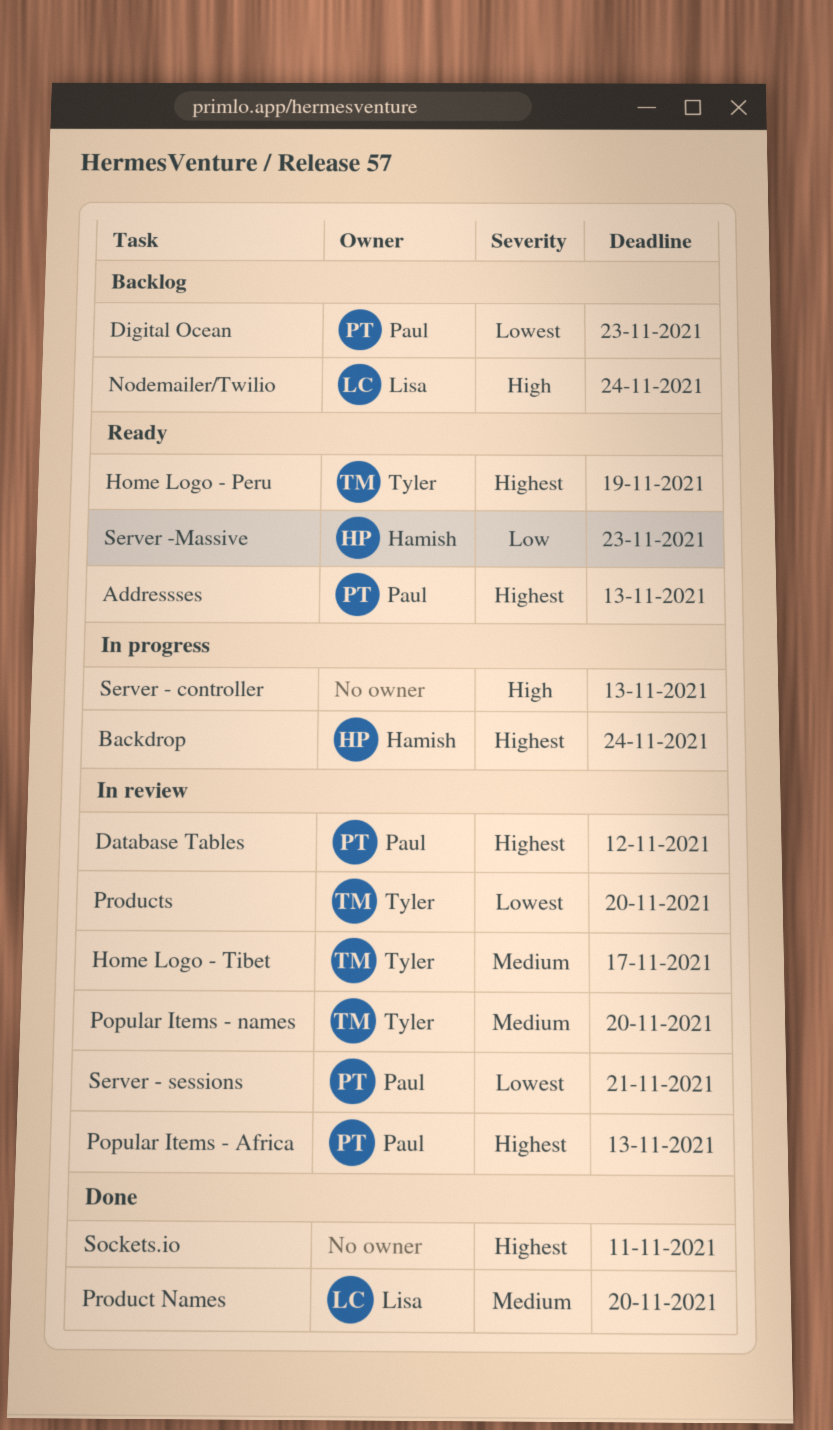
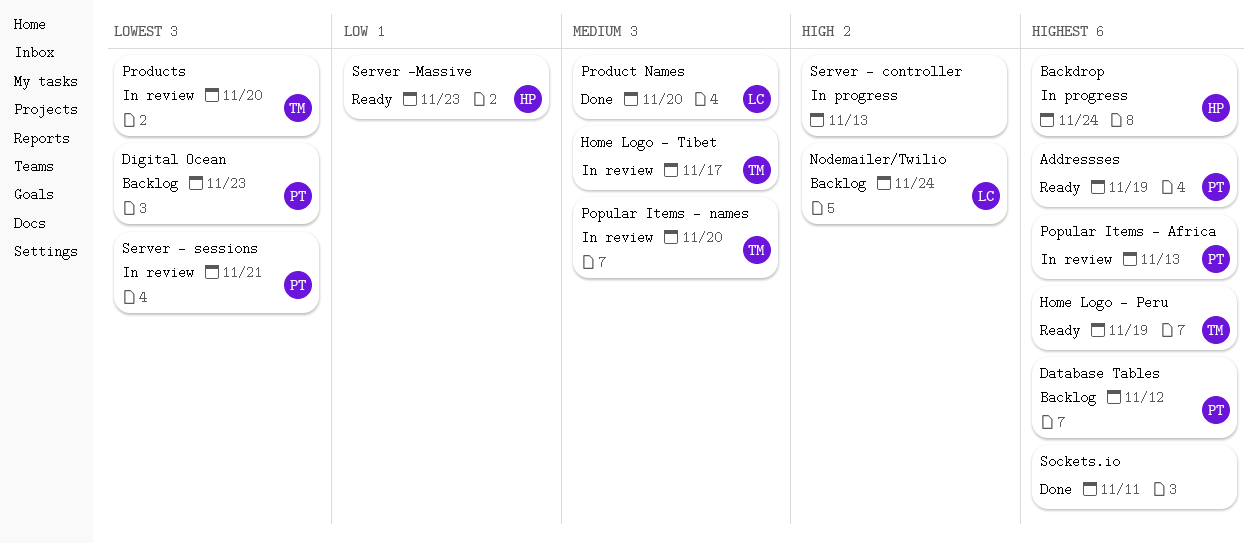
Addressses, due: Nov 13 -> Nov 19
Database Tables, status: In review -> Backlog

